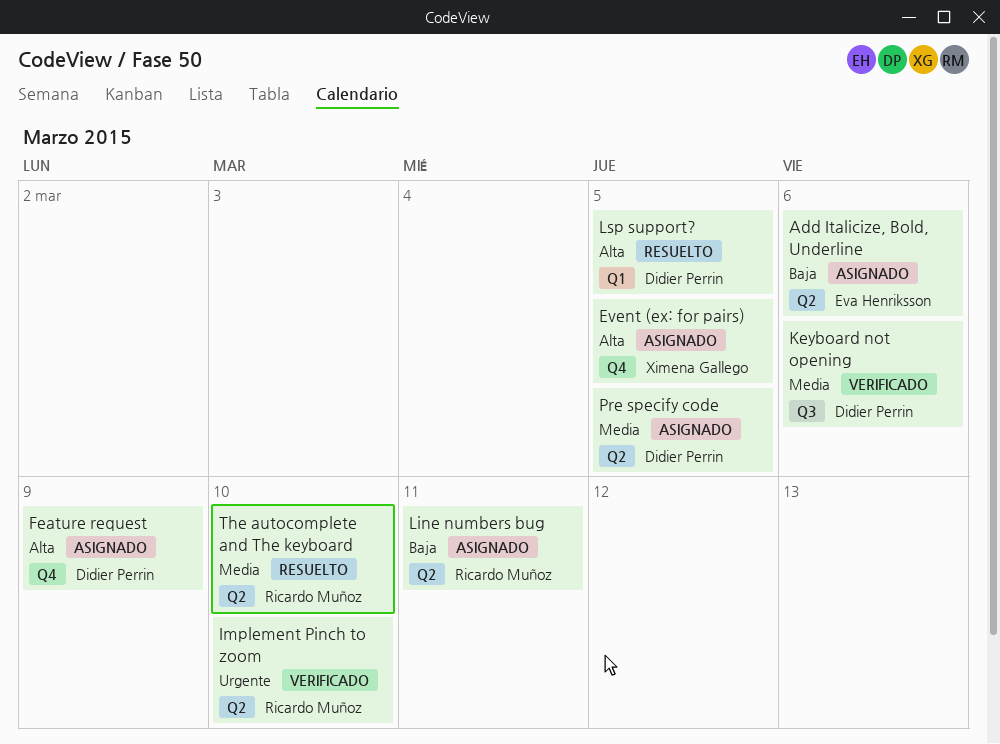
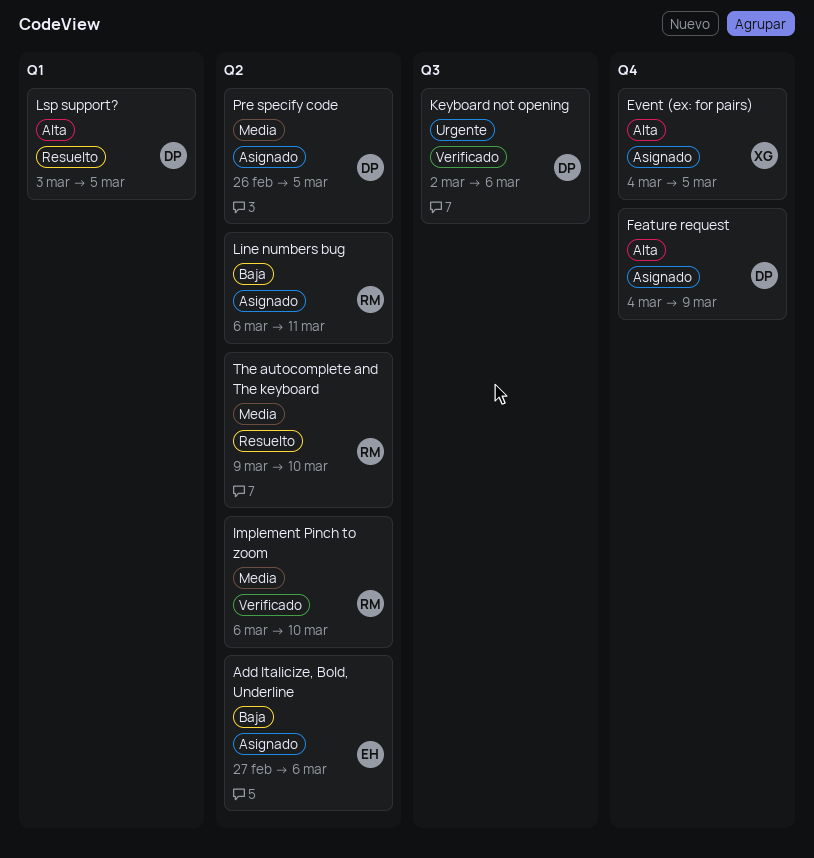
Implement Pinch to zoom, priority: Urgente -> Media
Keyboard not opening, priority: Media -> Urgente

